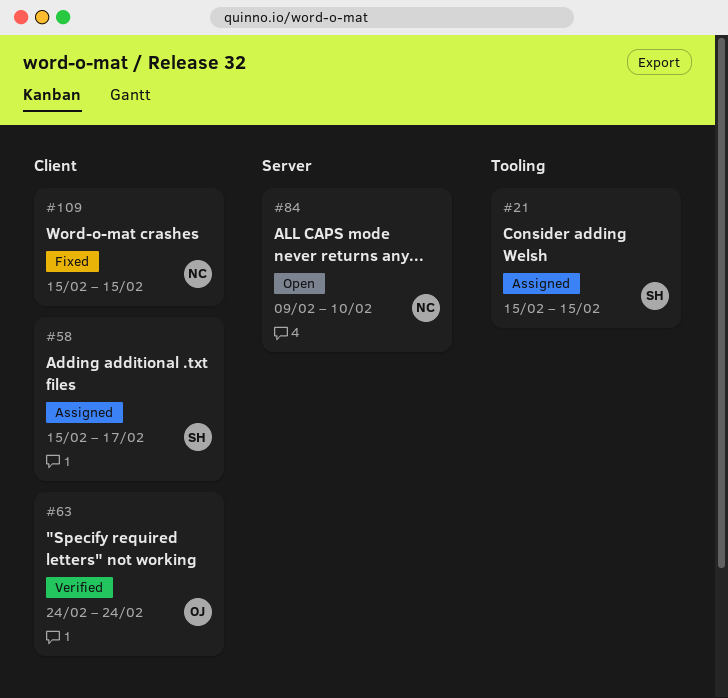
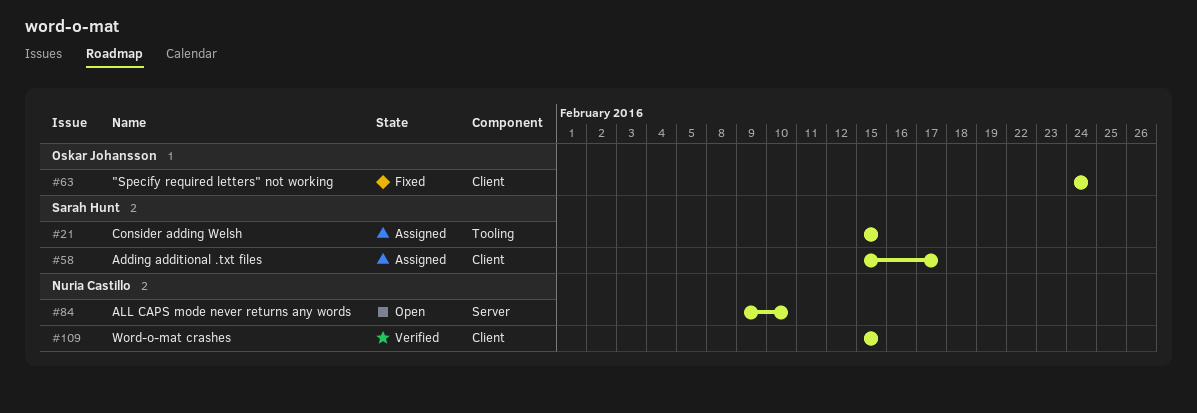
#63, status: Verified -> Fixed
#109, status: Fixed -> Verified

